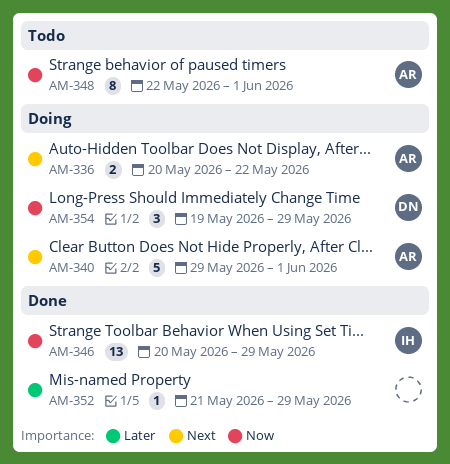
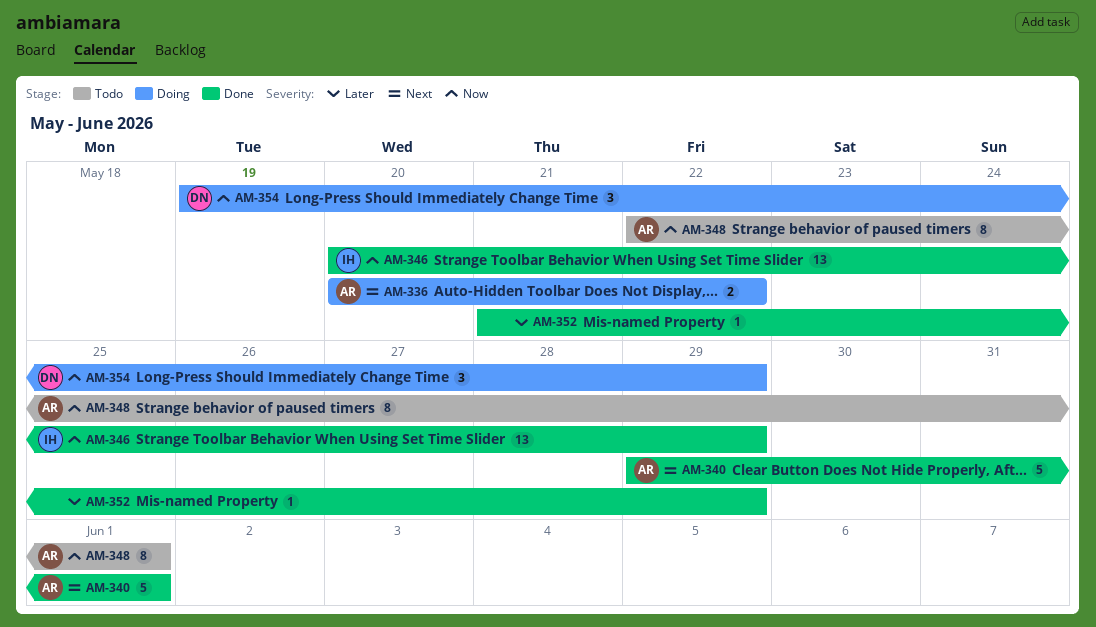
AM-340, status: Doing -> Done

